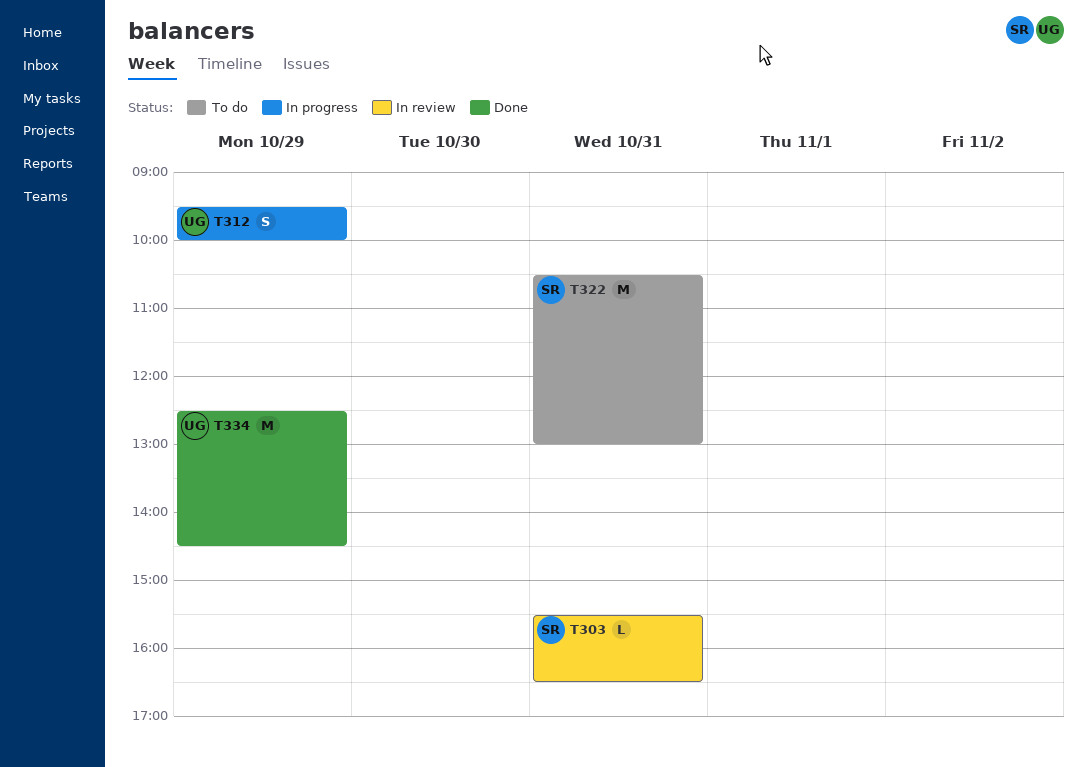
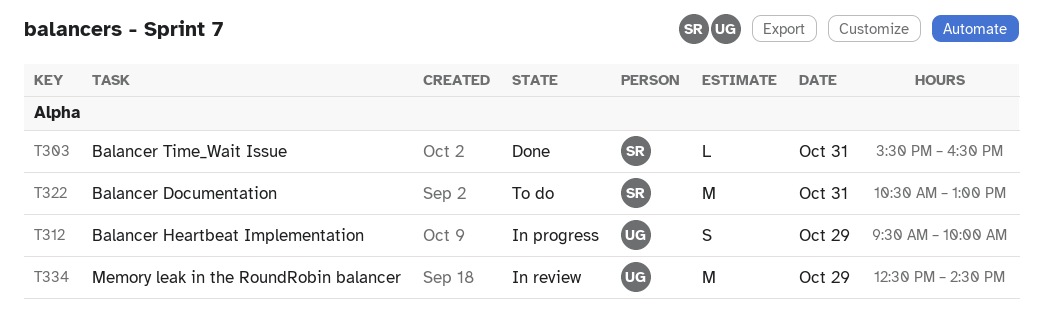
T303, status: In review -> Done
T334, status: Done -> In review

